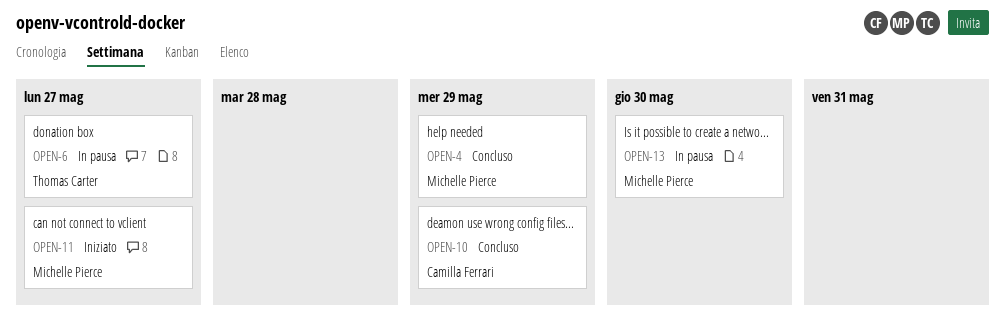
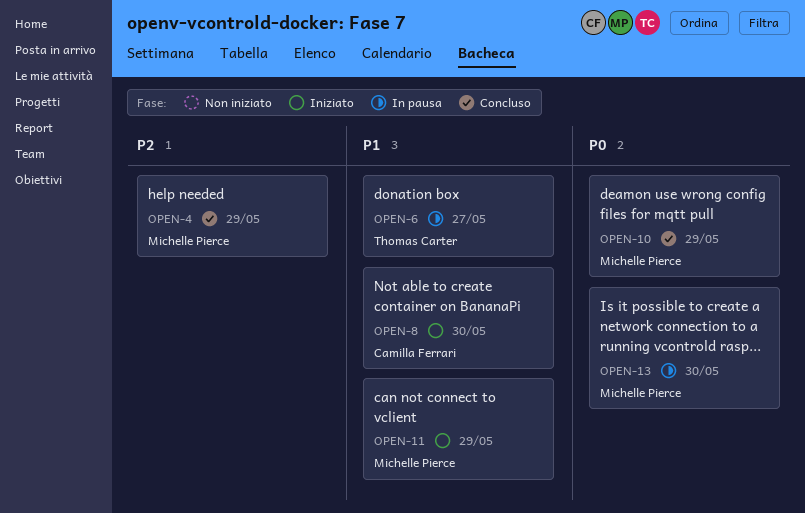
OPEN-8: none -> present
OPEN-10, owner: Camilla Ferrari -> Michelle Pierce
OPEN-11, due: May 27 -> May 29

